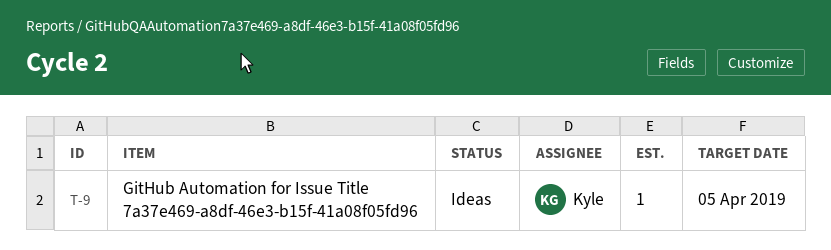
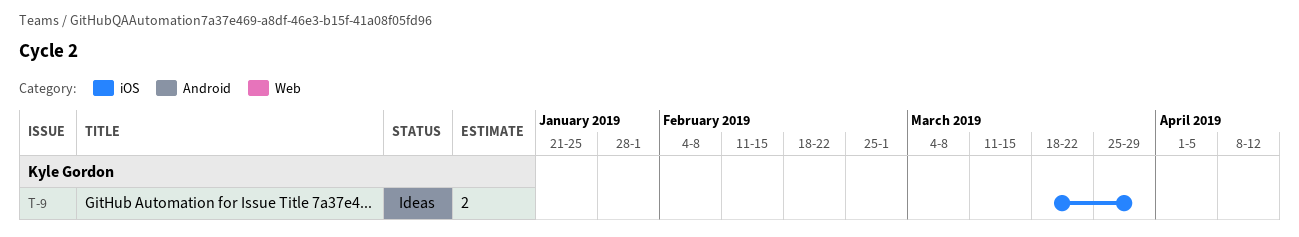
T-9, estimate: 1 -> 2
T-9, due: Apr 5 -> Mar 29

